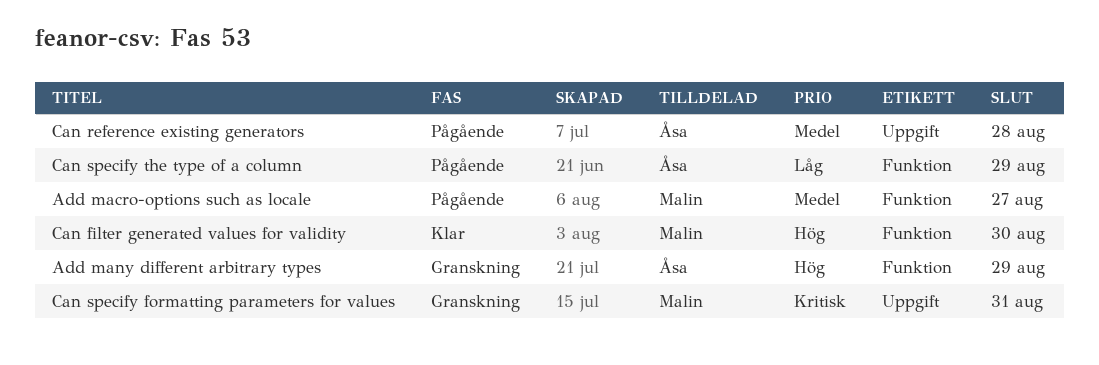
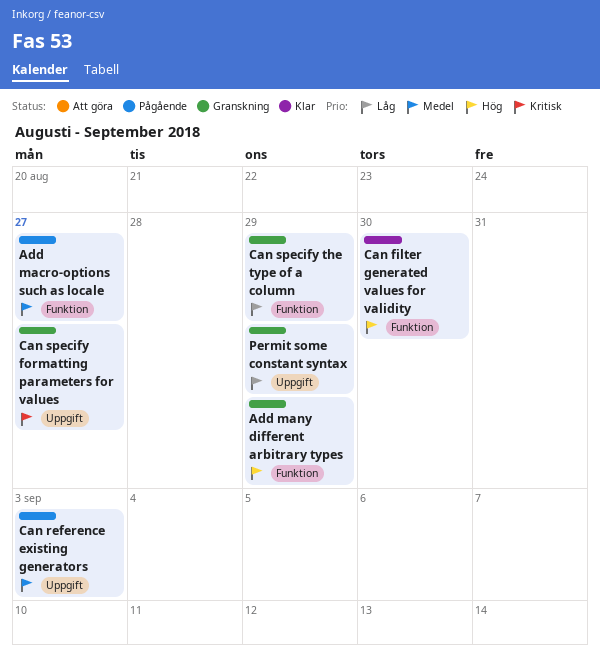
Can reference existing generators, due: Aug 28 -> Sep 3
Can specify formatting parameters for values, due: Aug 31 -> Aug 27
Can specify the type of a column, status: Pågående -> Granskning
Permit some constant syntax: none -> present

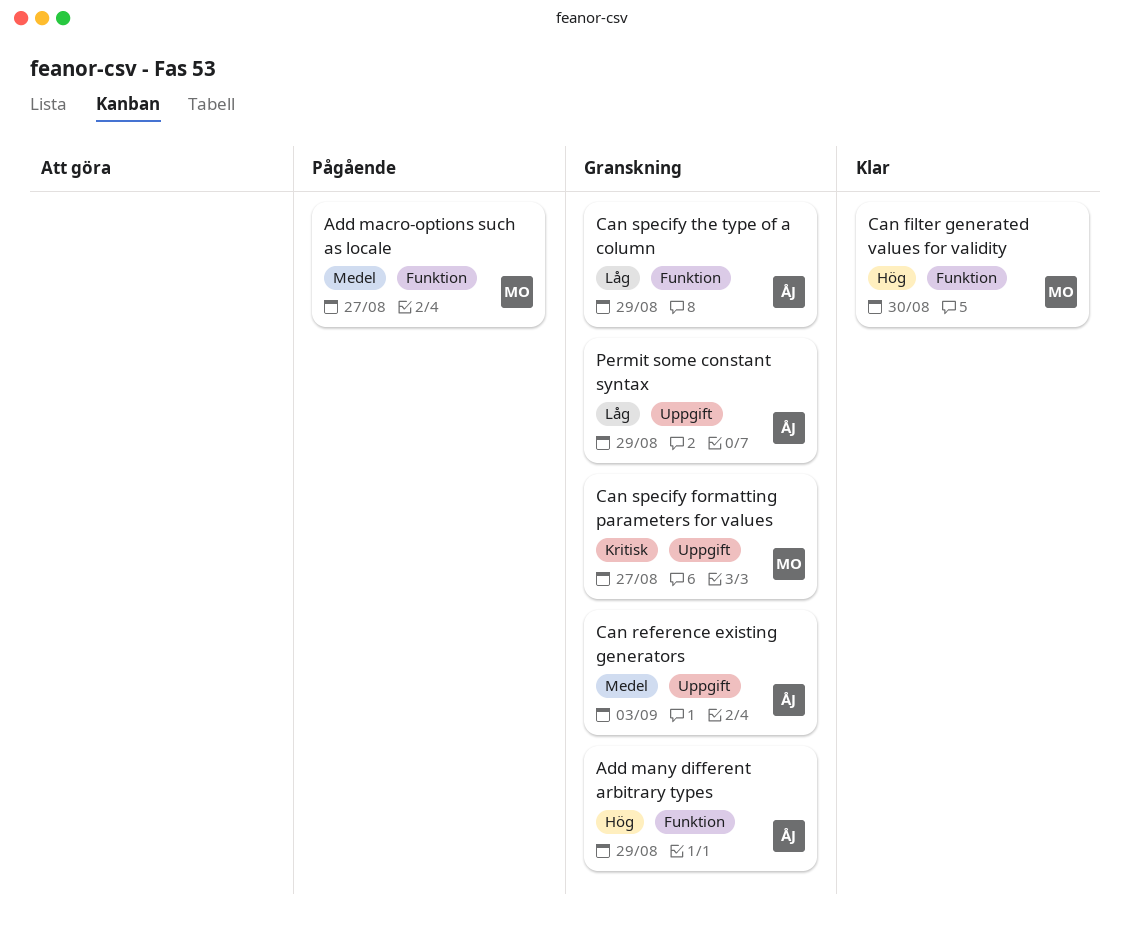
Can reference existing generators, status: Pågående -> Granskning

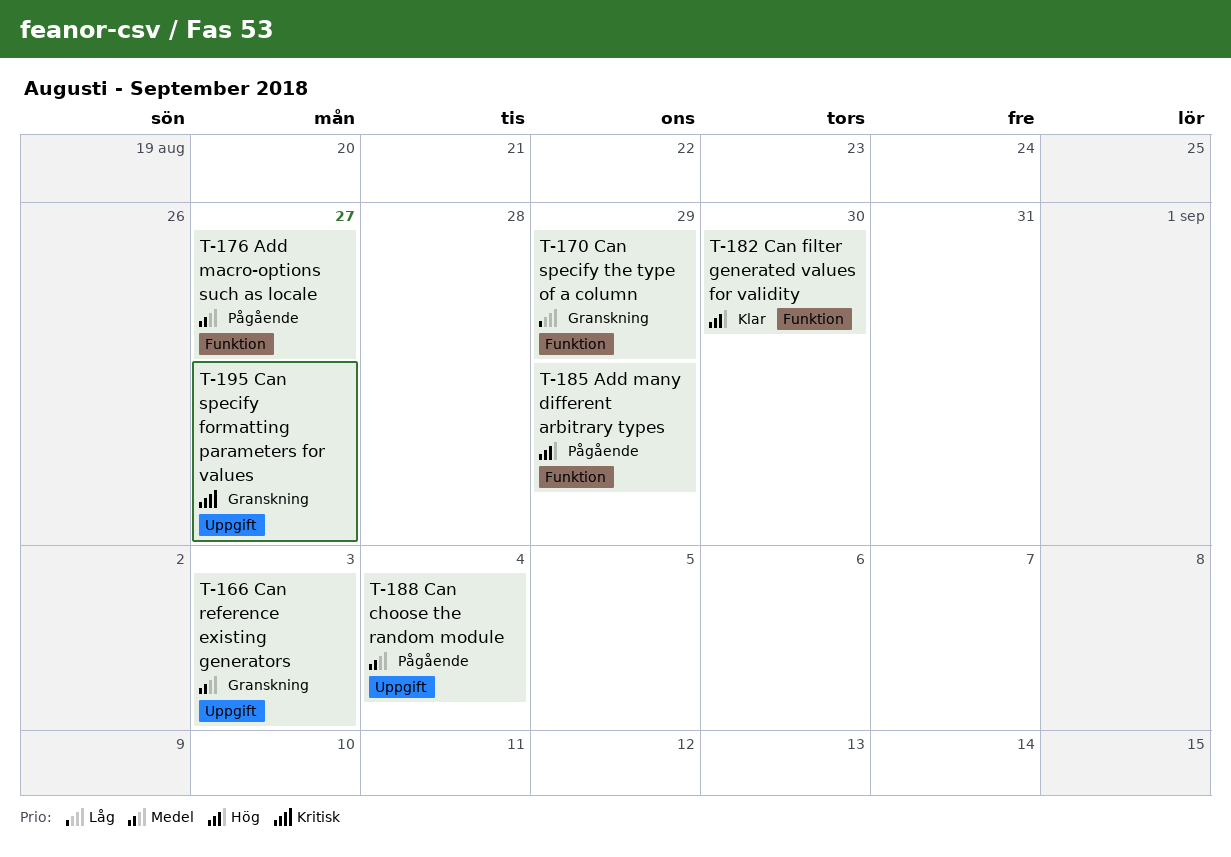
Add many different arbitrary types, status: Granskning -> Pågående
Can choose the random module: none -> present
Permit some constant syntax: present -> none

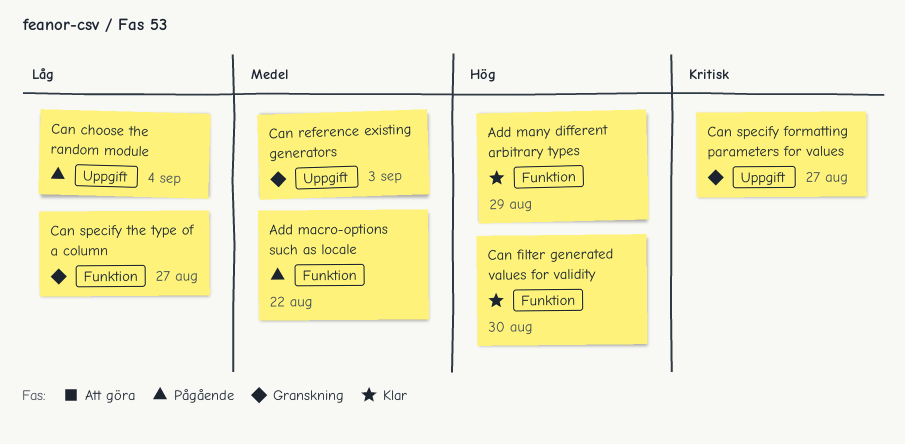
Add macro-options such as locale, due: Aug 27 -> Aug 22
Add many different arbitrary types, status: Pågående -> Klar
Can choose the random module, priority: Medel -> Låg
Can specify the type of a column, due: Aug 29 -> Aug 27

